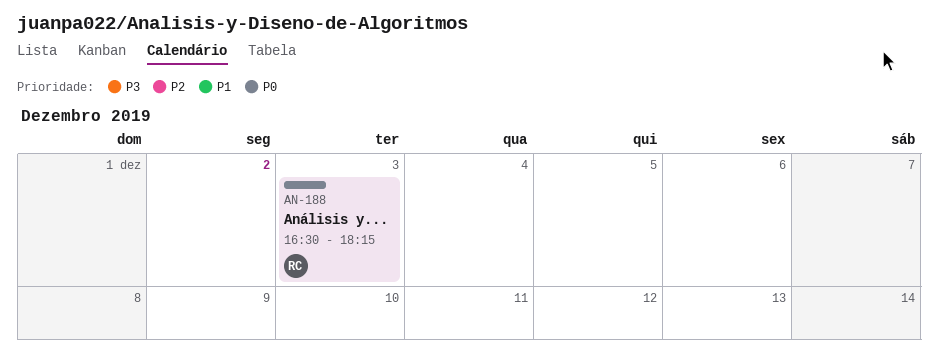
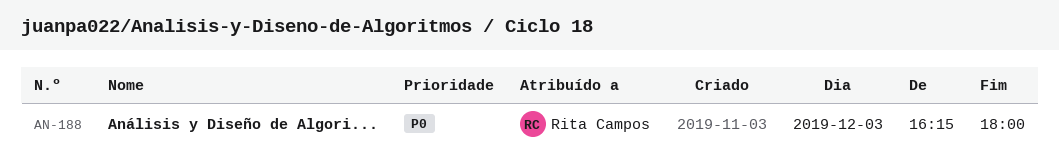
AN-188, begins: 16:30 -> 16:15
AN-188, ends: 18:15 -> 18:00

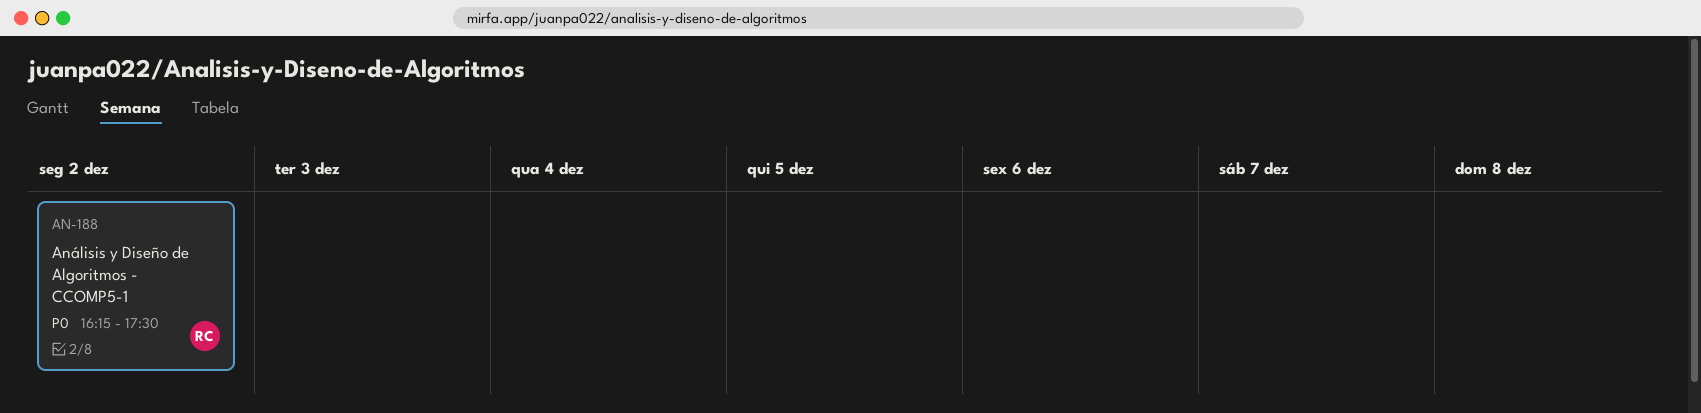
AN-188, day: Dec 3 -> Dec 2
AN-188, ends: 18:00 -> 17:30

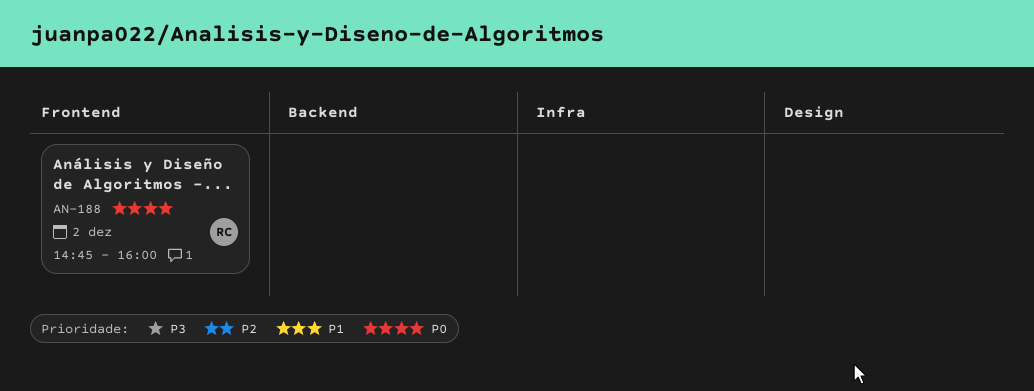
AN-188, begins: 16:15 -> 14:45
AN-188, ends: 17:30 -> 16:00

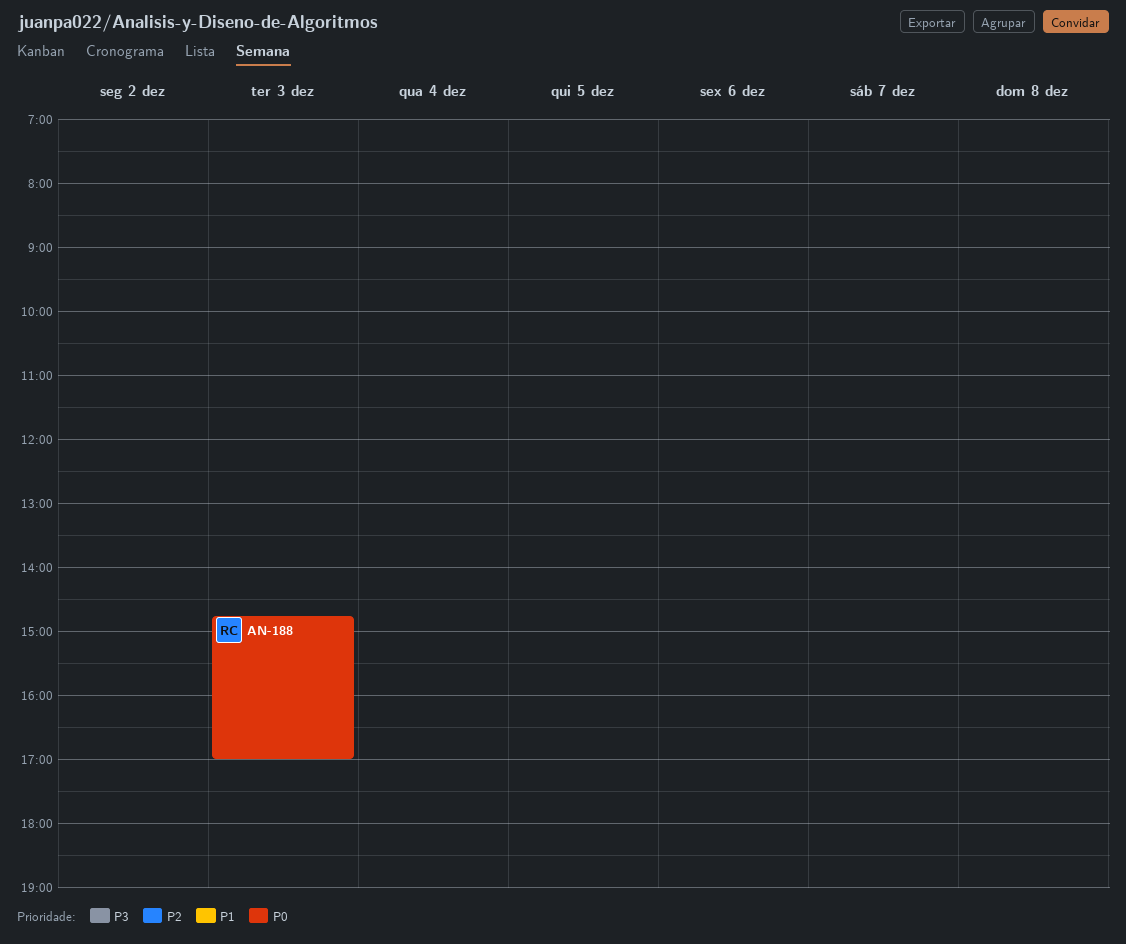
AN-188, day: Dec 2 -> Dec 3
AN-188, ends: 16:00 -> 17:00

